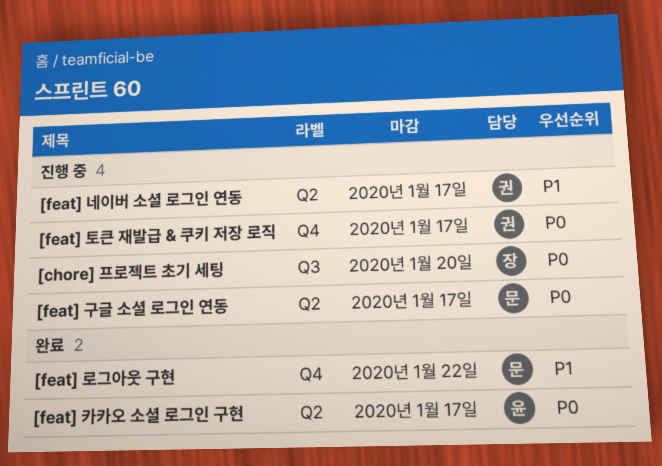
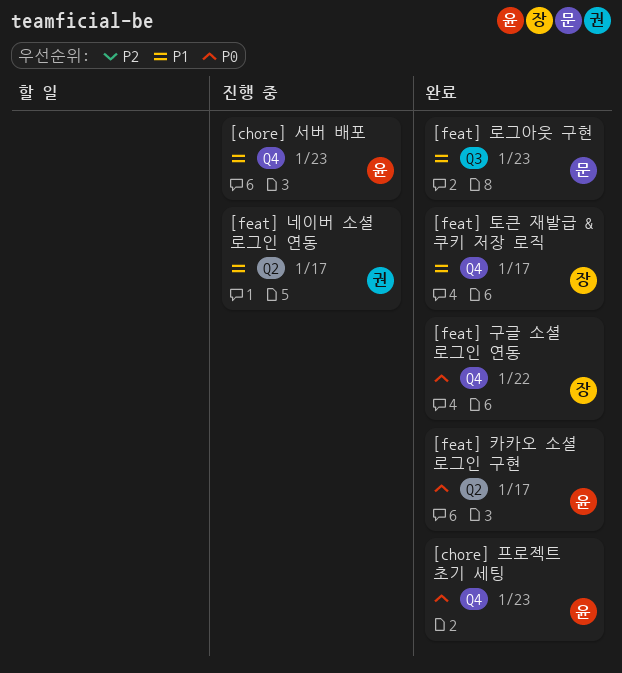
[chore] 서버 배포: none -> present
[chore] 프로젝트 초기 세팅, status: 진행 중 -> 완료
[chore] 프로젝트 초기 세팅, owner: 장 -> 윤
[chore] 프로젝트 초기 세팅, label: Q3 -> Q4
[chore] 프로젝트 초기 세팅, due: Jan 20 -> Jan 23
[feat] 구글 소셜 로그인 연동, status: 진행 중 -> 완료
[feat] 구글 소셜 로그인 연동, owner: 문 -> 장
[feat] 구글 소셜 로그인 연동, label: Q2 -> Q4
[feat] 구글 소셜 로그인 연동, due: Jan 17 -> Jan 22
[feat] 로그아웃 구현, label: Q4 -> Q3
[feat] 로그아웃 구현, due: Jan 22 -> Jan 23
[feat] 토큰 재발급 & 쿠키 저장 로직, status: 진행 중 -> 완료
[feat] 토큰 재발급 & 쿠키 저장 로직, owner: 권 -> 장
[feat] 토큰 재발급 & 쿠키 저장 로직, priority: P0 -> P1

